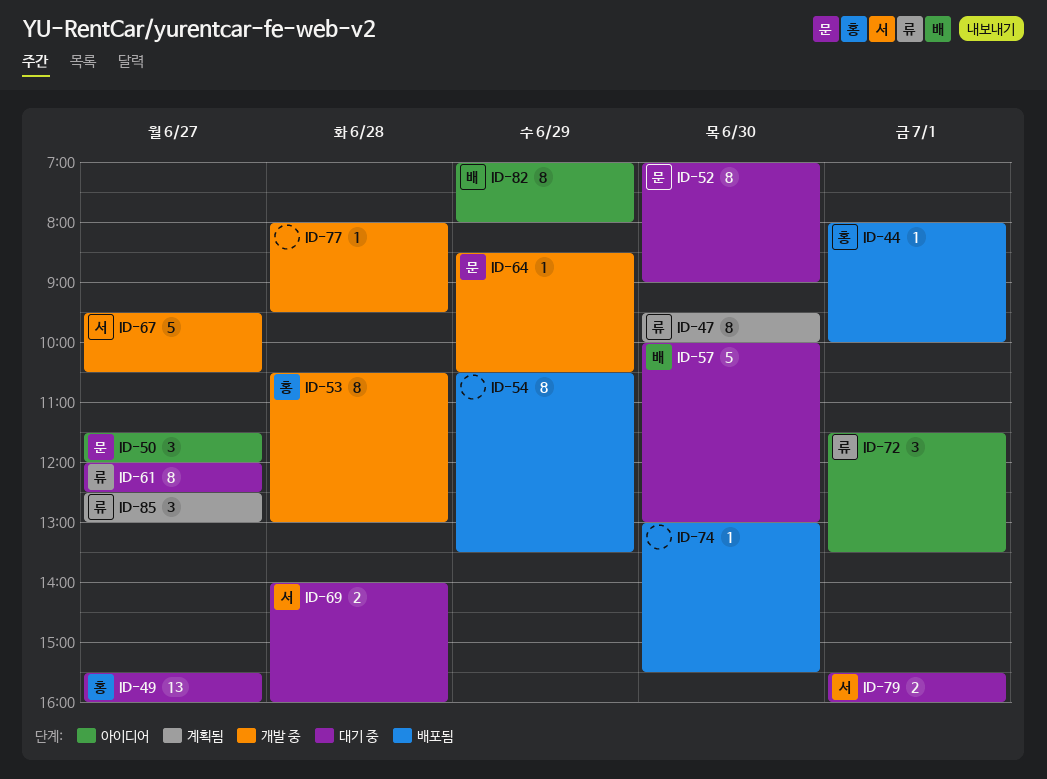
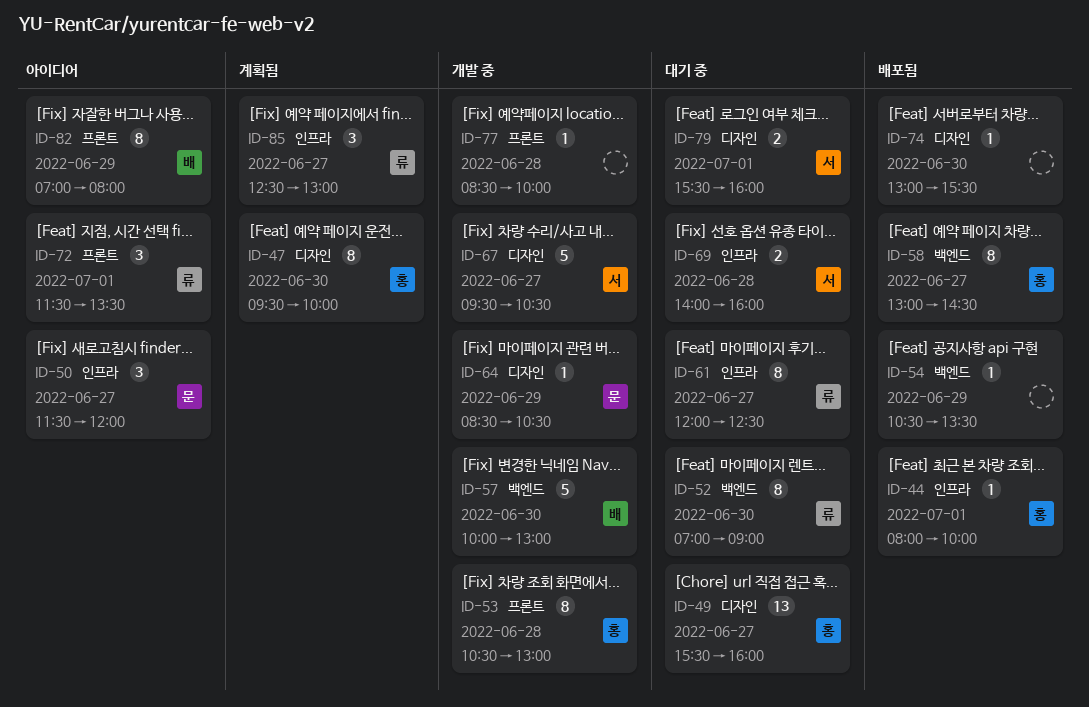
ID-47, owner: 류 -> 홍
ID-52, owner: 문 -> 류
ID-54, estimate: 8 -> 1
ID-57, status: 대기 중 -> 개발 중
ID-58: none -> present
ID-77, begins: 08:00 -> 08:30
ID-77, ends: 09:30 -> 10:00

